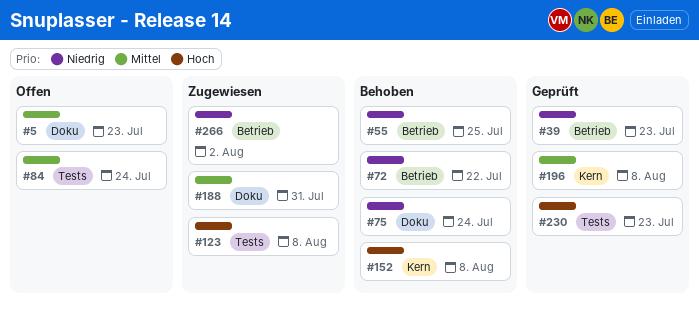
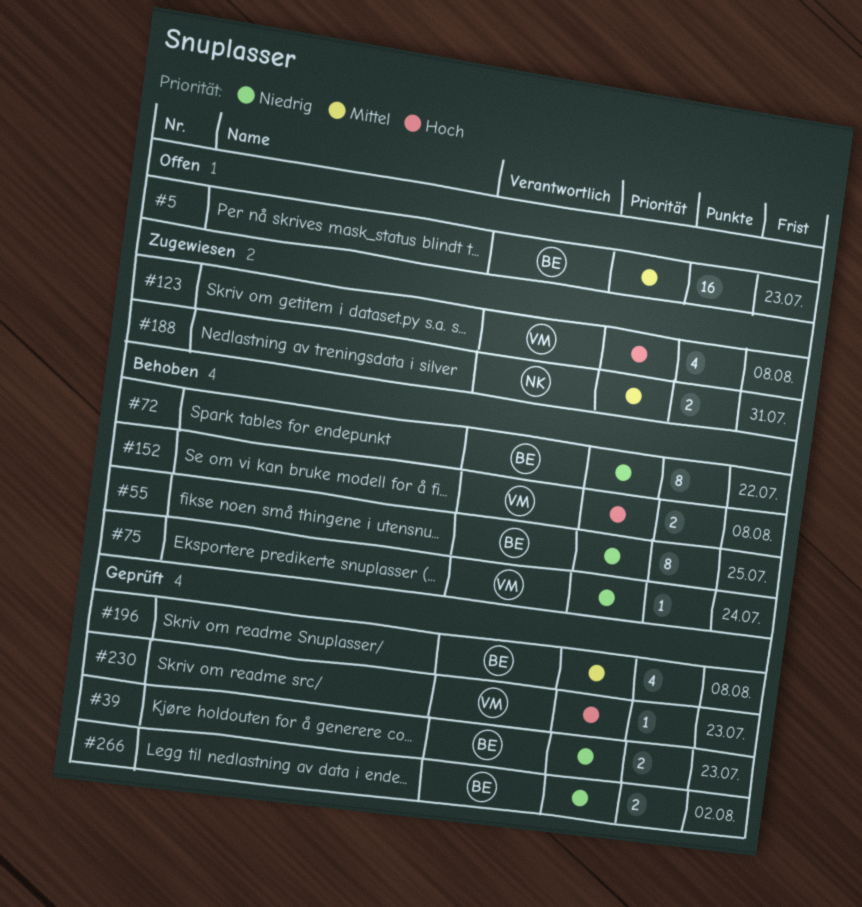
#84: present -> none
#266, status: Zugewiesen -> Geprüft

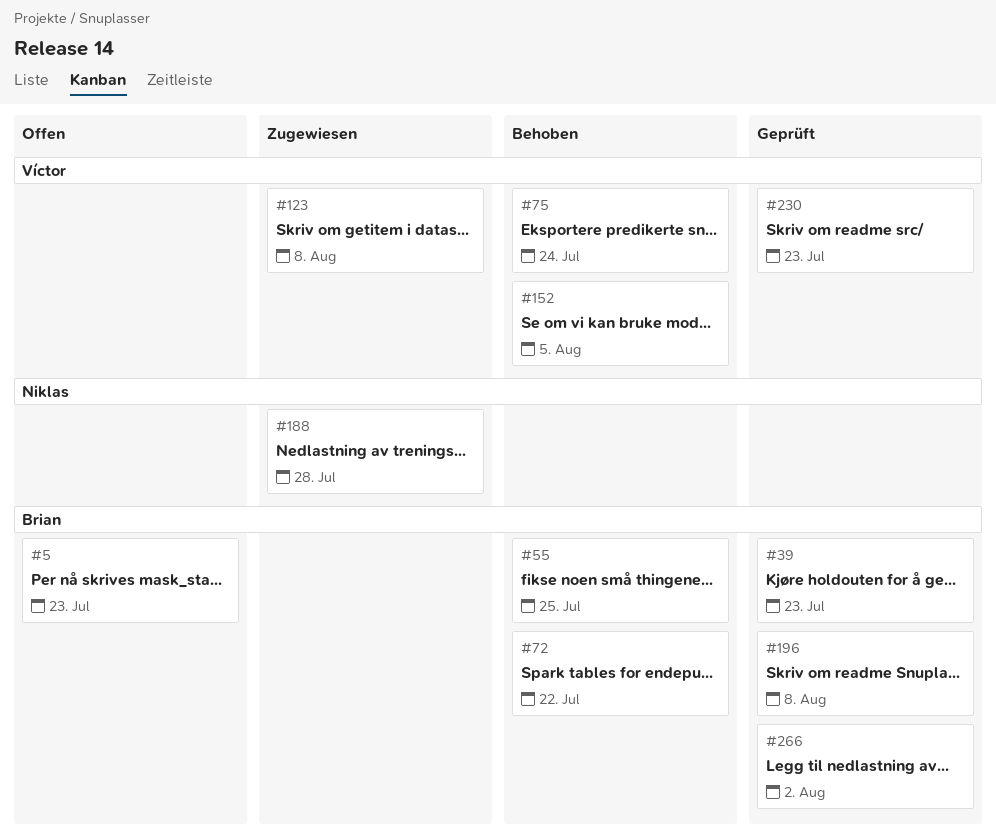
#152, due: Aug 8 -> Aug 5
#188, due: Jul 31 -> Jul 28

